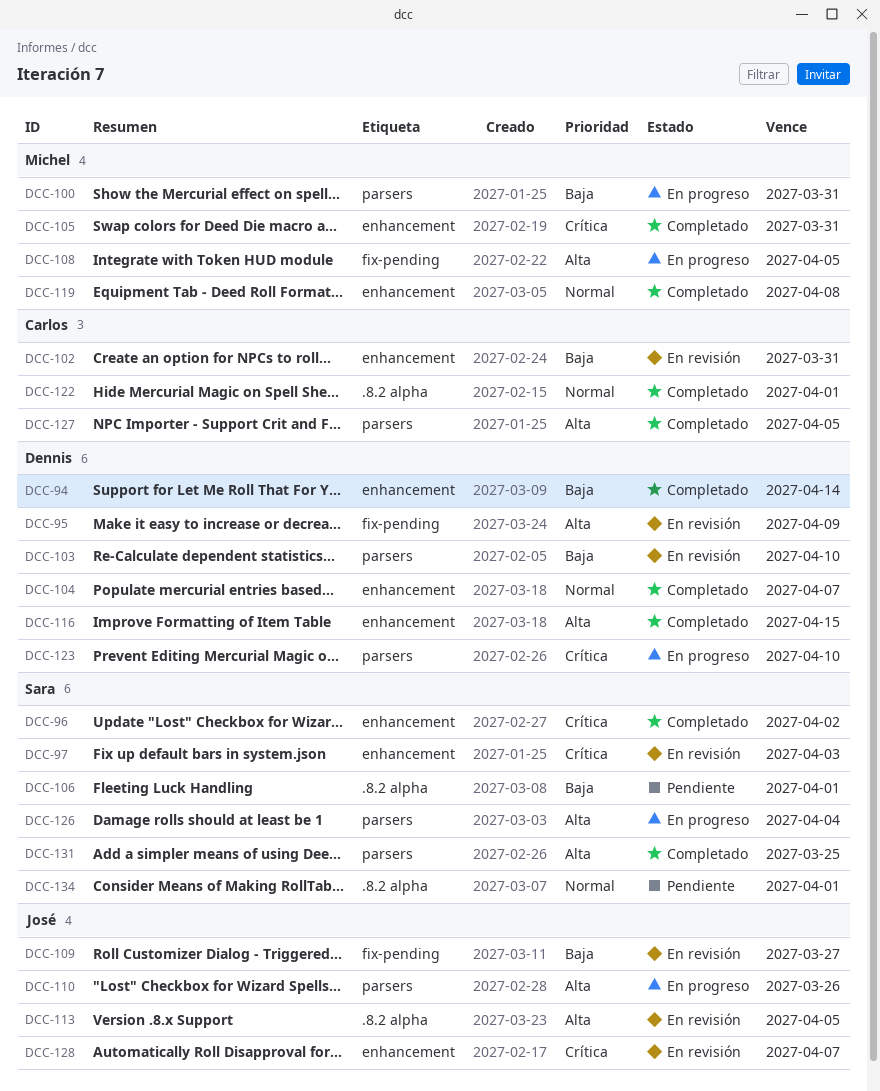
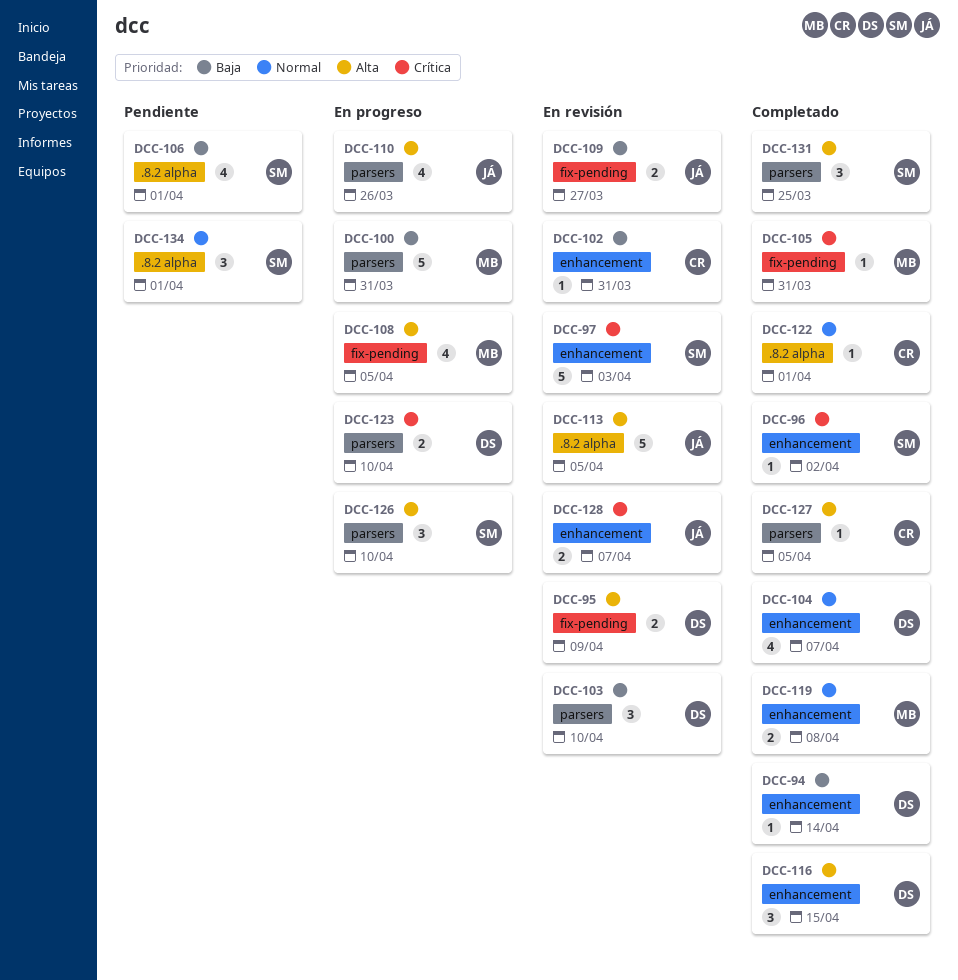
DCC-105, label: enhancement -> fix-pending
DCC-126, due: Apr 4 -> Apr 10

